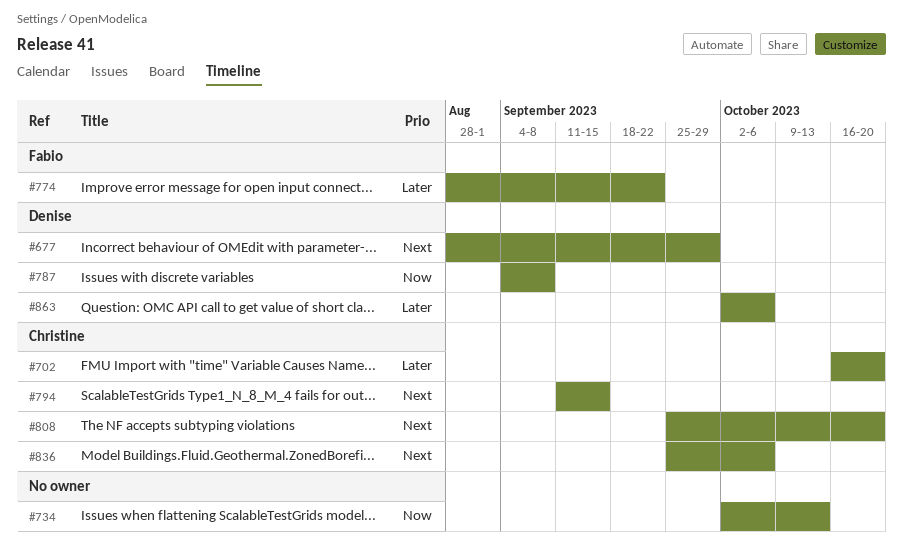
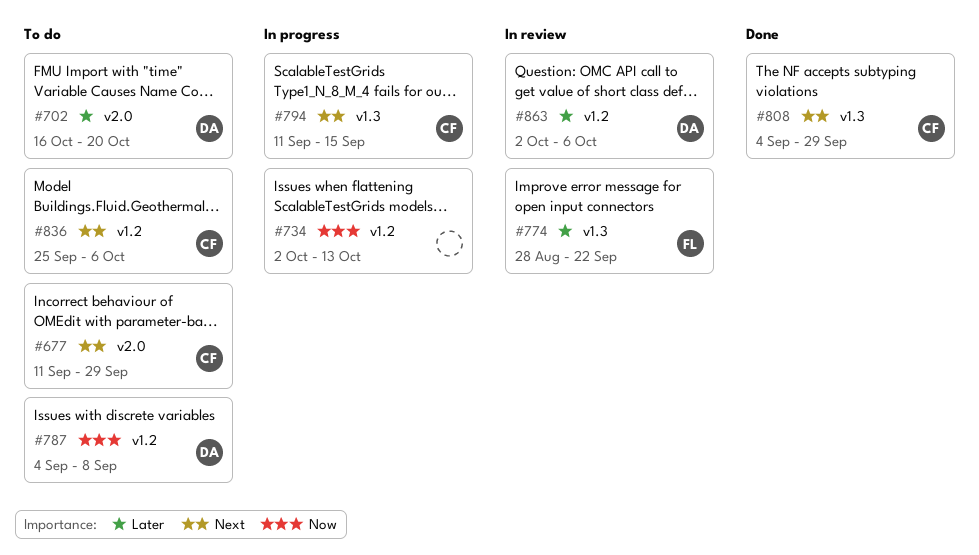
#677, owner: Denise -> Christine
#677, start: Aug 28 -> Sep 11
#702, owner: Christine -> Denise
#808, start: Sep 25 -> Sep 4
#808, due: Oct 20 -> Sep 29

